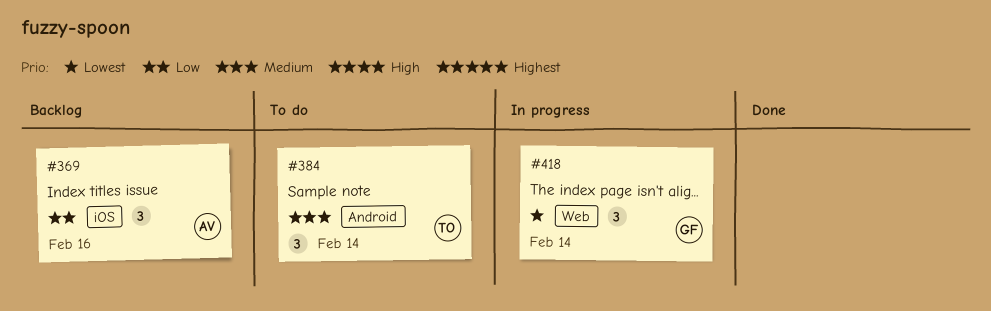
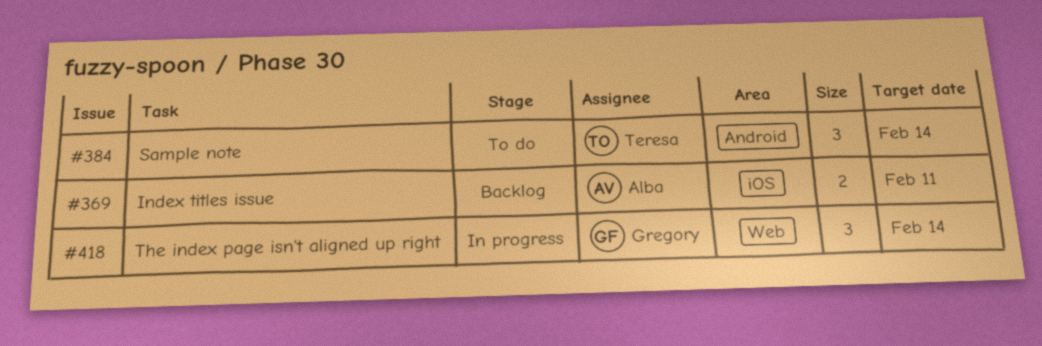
#369, estimate: 3 -> 2
#369, due: Feb 16 -> Feb 11

